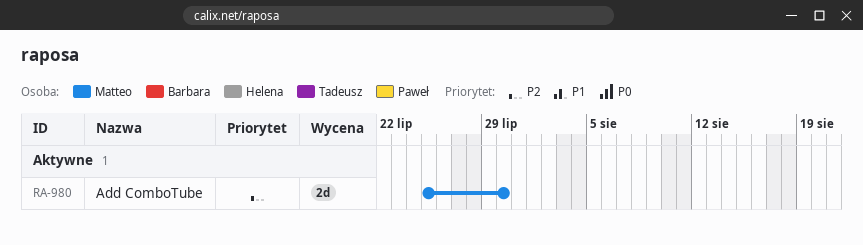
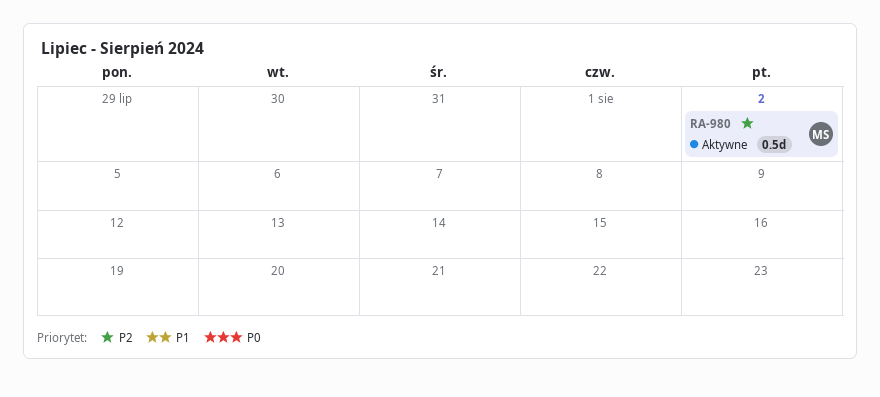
RA-980, estimate: 2d -> 0.5d
RA-980, due: Jul 30 -> Aug 2

